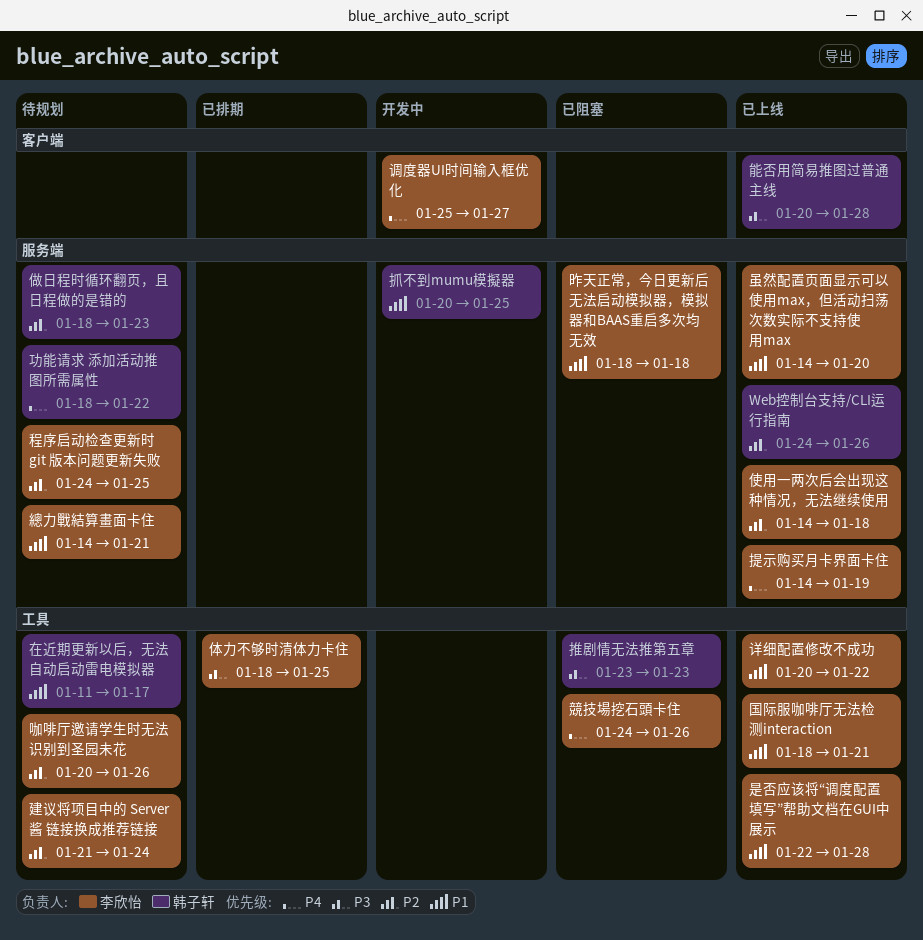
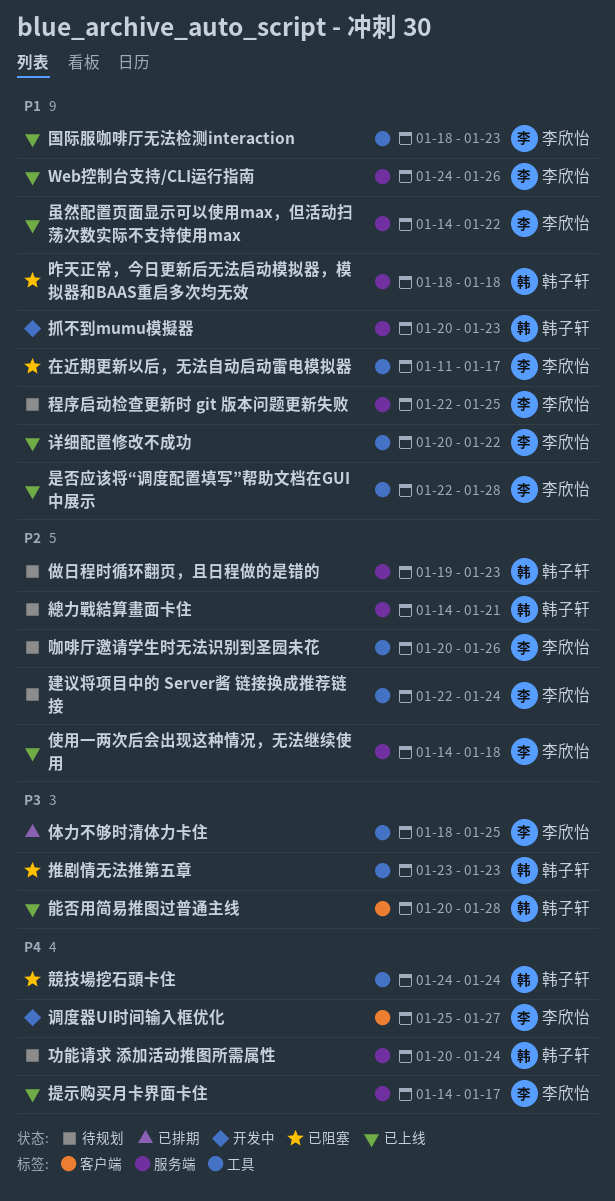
Web控制台支持/CLI运行指南, owner: 韩子轩 -> 李欣怡
Web控制台支持/CLI运行指南, priority: P2 -> P1
做日程时循环翻页，且日程做的是错的, start: Jan 18 -> Jan 19
功能请求 添加活动推图所需属性, start: Jan 18 -> Jan 20
功能请求 添加活动推图所需属性, due: Jan 22 -> Jan 24
国际服咖啡厅无法检测interaction, due: Jan 21 -> Jan 23
在近期更新以后，无法自动启动雷电模拟器, status: 待规划 -> 已阻塞
在近期更新以后，无法自动启动雷电模拟器, owner: 韩子轩 -> 李欣怡
建议将项目中的 Server酱 链接换成推荐链接, start: Jan 21 -> Jan 22
抓不到mumu模擬器, due: Jan 25 -> Jan 23
提示购买月卡界面卡住, due: Jan 19 -> Jan 17
昨天正常，今日更新后无法启动模拟器，模拟器和BAAS重启多次均无效, owner: 李欣怡 -> 韩子轩
程序启动检查更新时 git 版本问题更新失败, priority: P2 -> P1
程序启动检查更新时 git 版本问题更新失败, start: Jan 24 -> Jan 22
競技場挖石頭卡住, owner: 李欣怡 -> 韩子轩
競技場挖石頭卡住, due: Jan 26 -> Jan 24
總力戰結算畫面卡住, owner: 李欣怡 -> 韩子轩
總力戰結算畫面卡住, priority: P1 -> P2
虽然配置页面显示可以使用max，但活动扫荡次数实际不支持使用max, due: Jan 20 -> Jan 22

